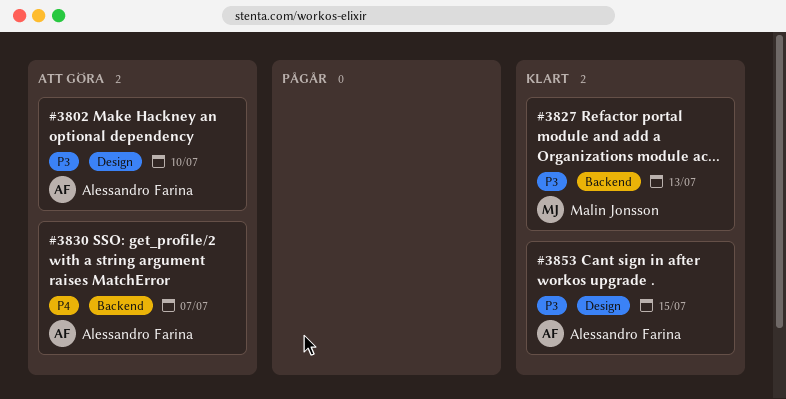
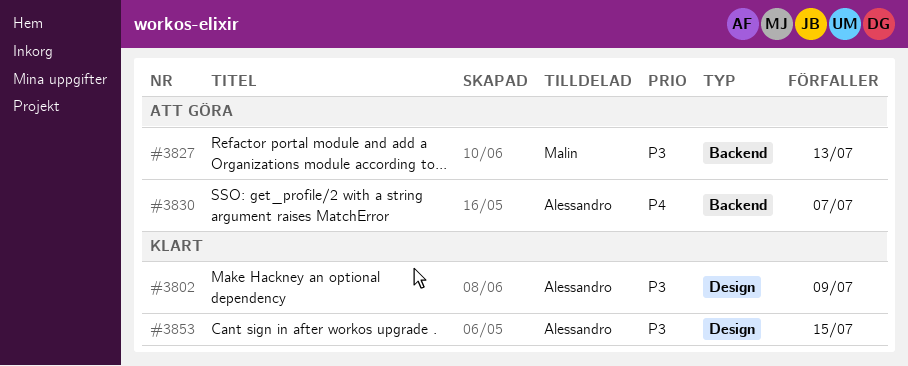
#3802, status: Att göra -> Klart
#3802, due: Jul 10 -> Jul 9
#3827, status: Klart -> Att göra

